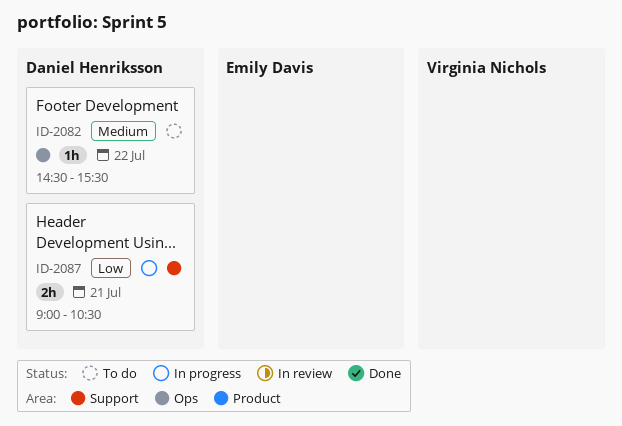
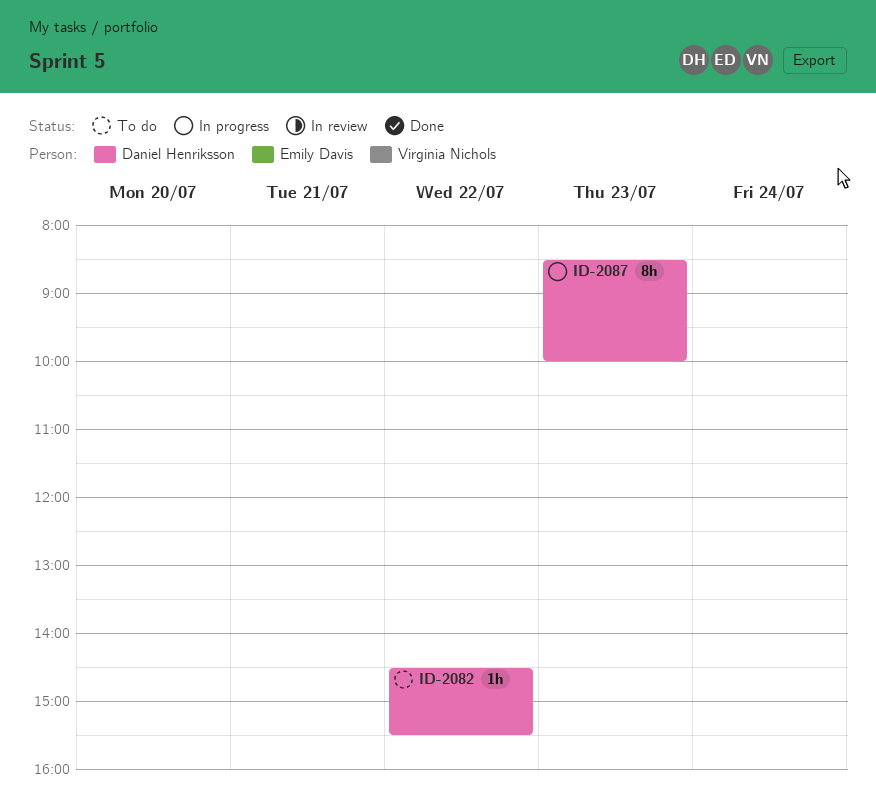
ID-2087, estimate: 2h -> 8h
ID-2087, day: Jul 21 -> Jul 23
ID-2087, begins: 09:00 -> 08:30
ID-2087, ends: 10:30 -> 10:00

